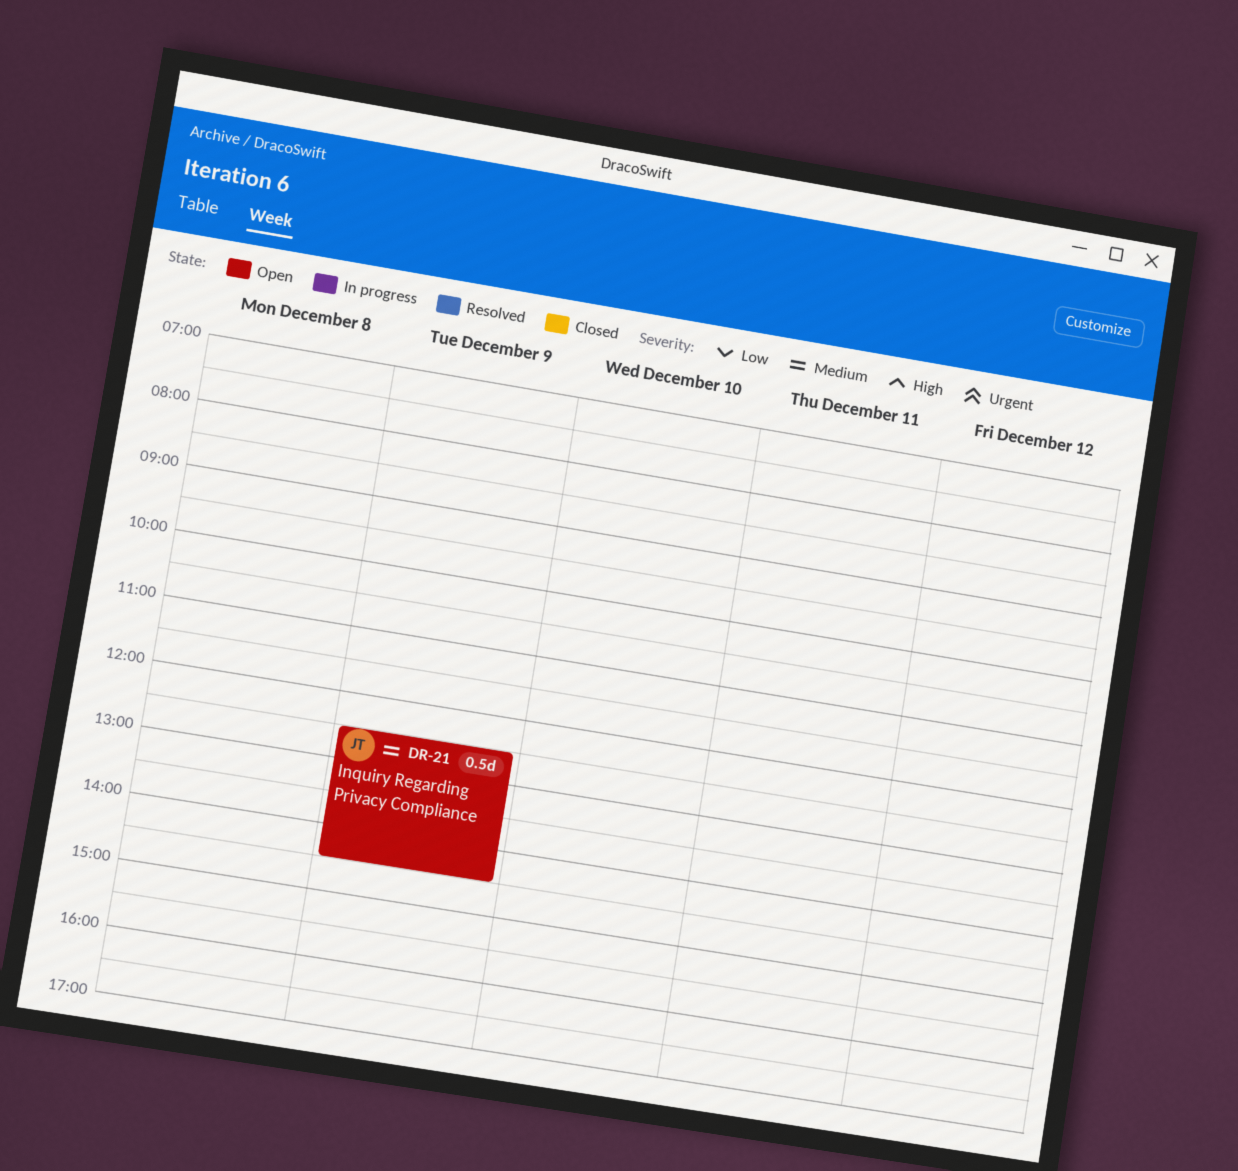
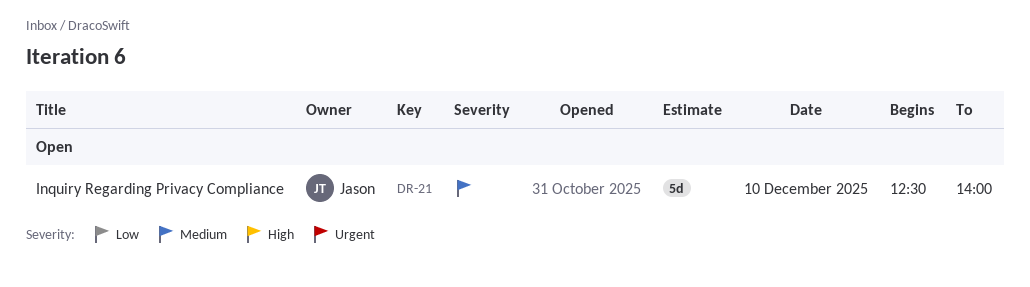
DR-21, estimate: 0.5d -> 5d
DR-21, day: Dec 9 -> Dec 10
DR-21, ends: 14:30 -> 14:00

